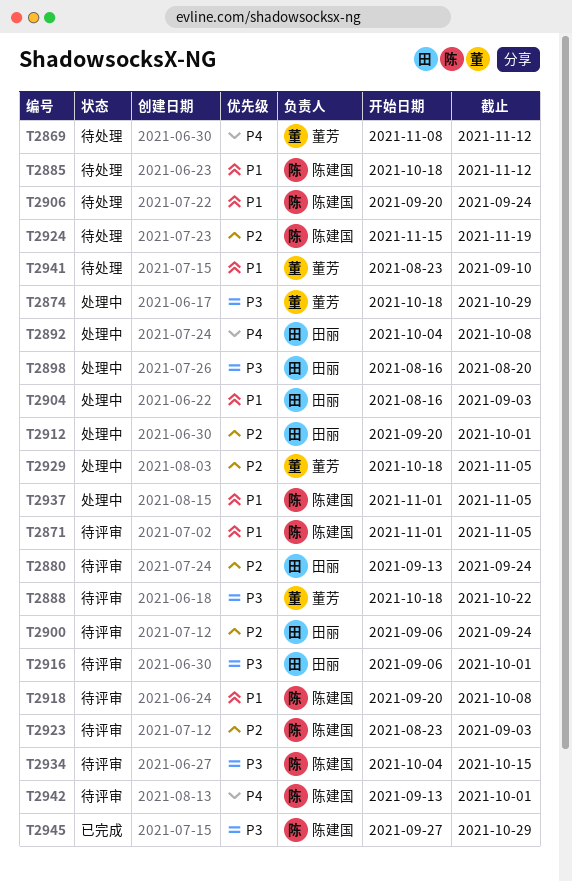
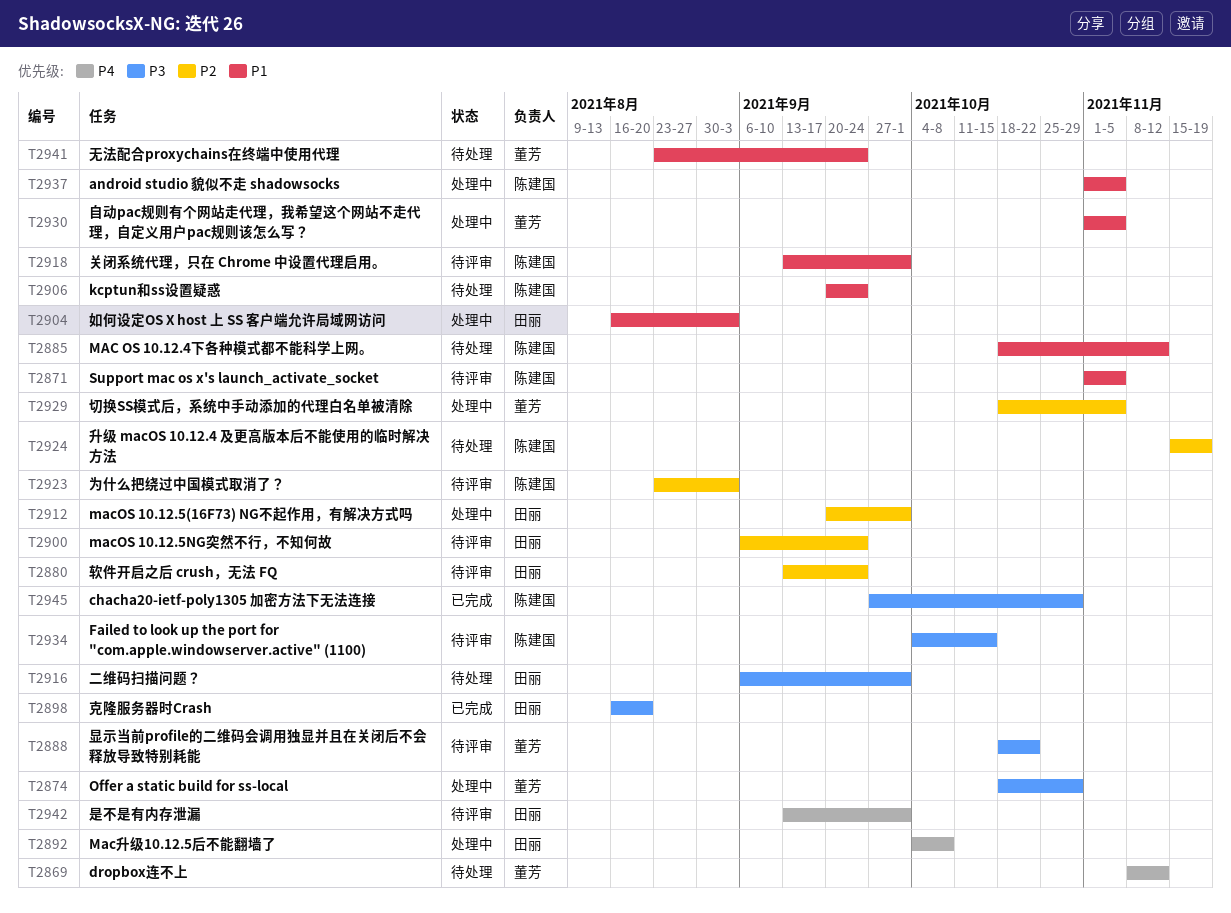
T2898, status: 处理中 -> 已完成
T2916, status: 待评审 -> 待处理
T2918, start: Sep 20 -> Sep 13
T2918, due: Oct 8 -> Oct 1
T2930: none -> present
T2941, due: Sep 10 -> Sep 24
T2942, owner: 陈建国 -> 田丽

